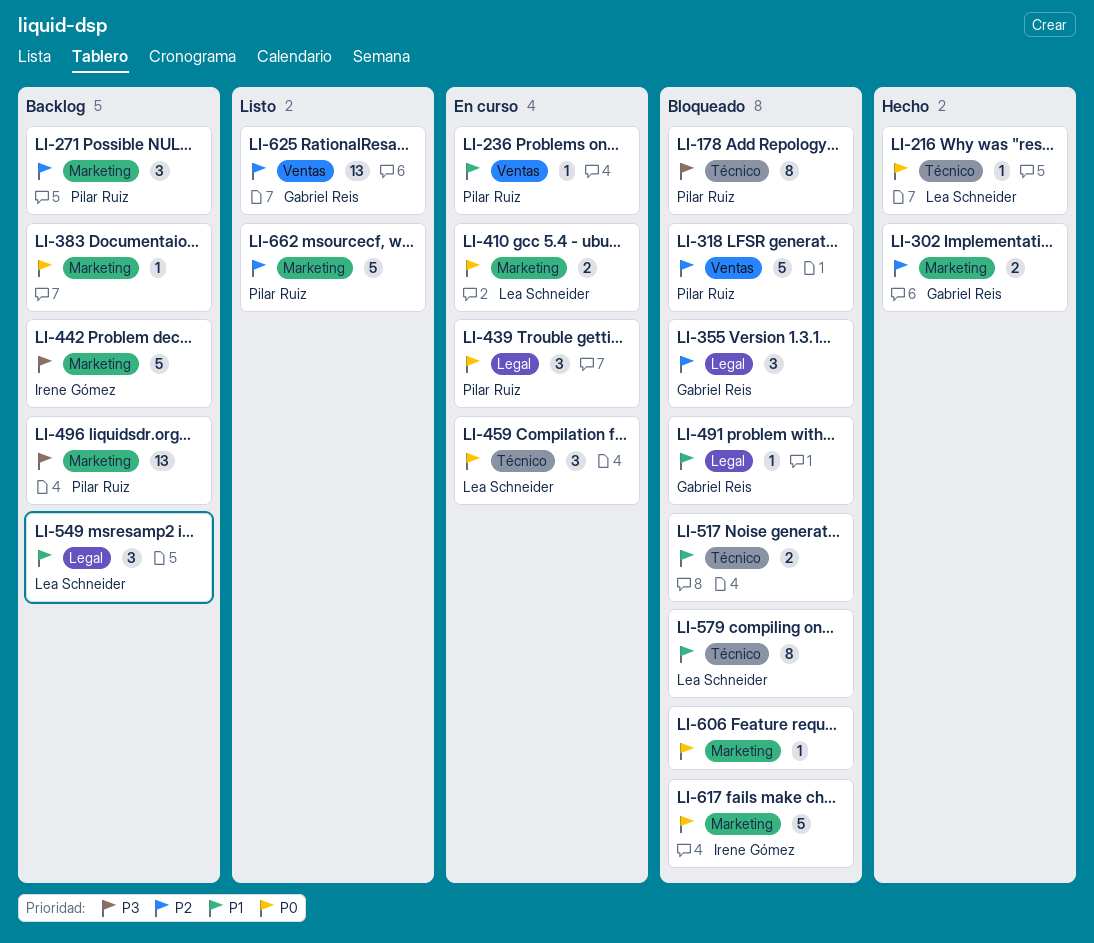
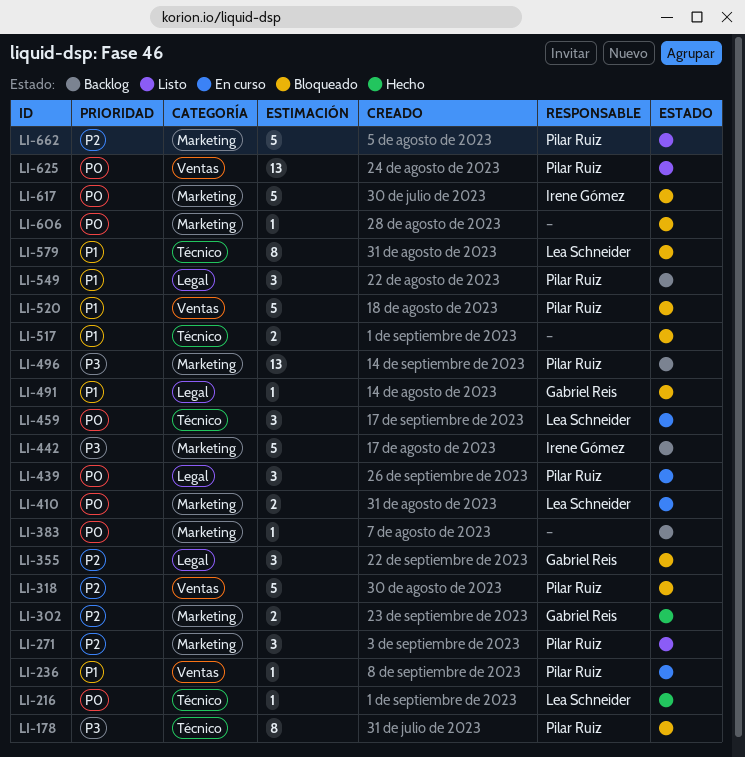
LI-271, status: Backlog -> Listo
LI-520: none -> present
LI-549, owner: Lea Schneider -> Pilar Ruiz
LI-625, owner: Gabriel Reis -> Pilar Ruiz
LI-625, priority: P2 -> P0

